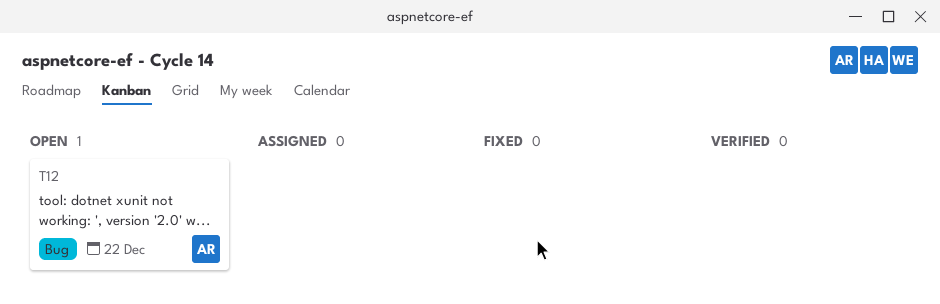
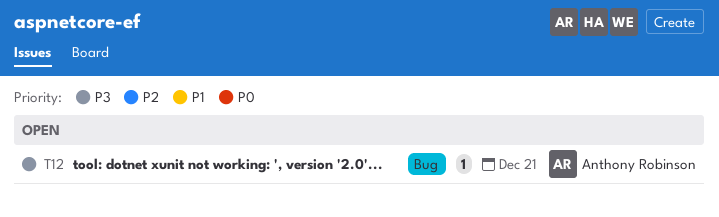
T12, due: Dec 22 -> Dec 21

